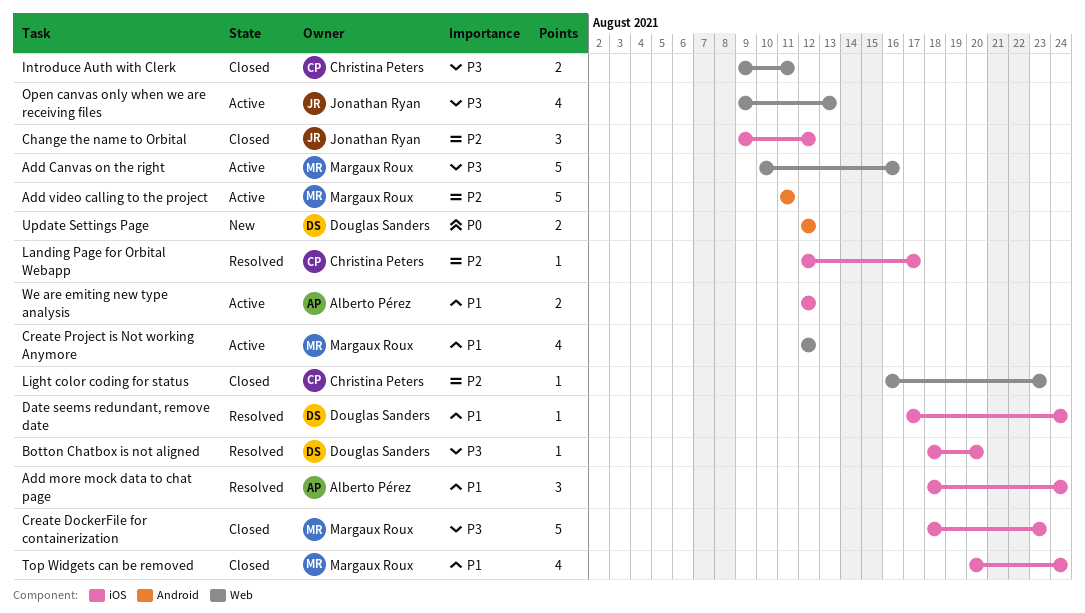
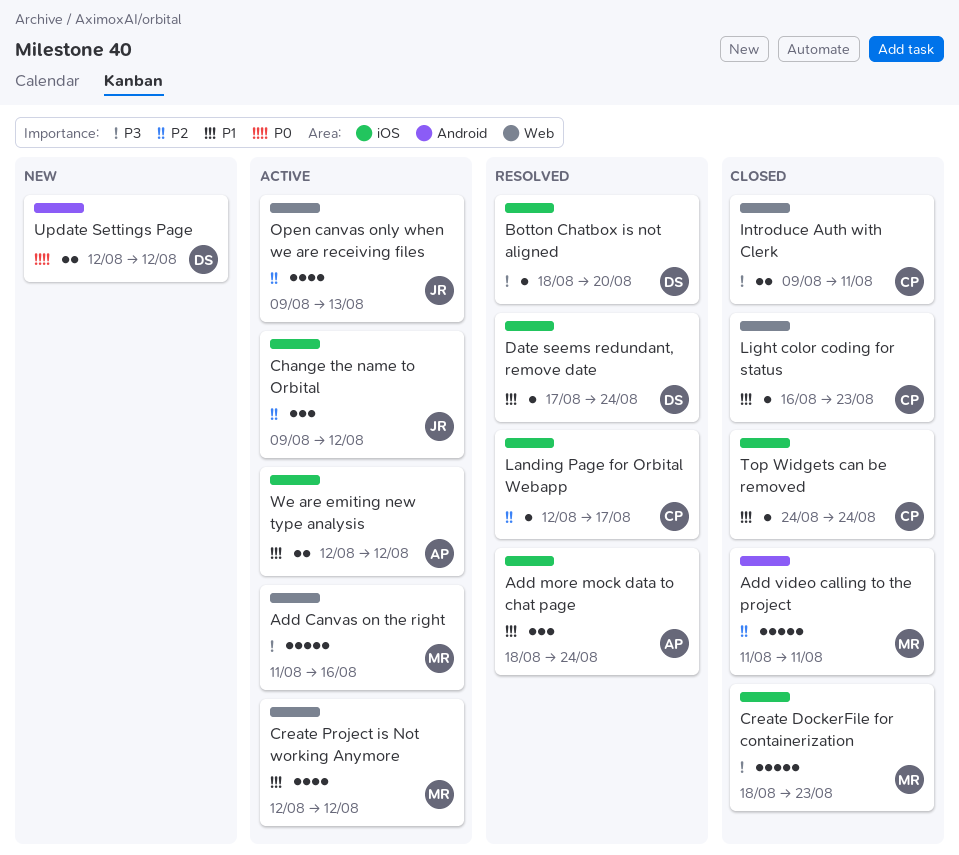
Add Canvas on the right, start: Aug 10 -> Aug 11
Add video calling to the project, status: Active -> Closed
Change the name to Orbital, status: Closed -> Active
Light color coding for status, priority: P2 -> P1
Open canvas only when we are receiving files, priority: P3 -> P2
Top Widgets can be removed, owner: Margaux Roux -> Christina Peters
Top Widgets can be removed, estimate: 4 -> 1
Top Widgets can be removed, start: Aug 20 -> Aug 24

